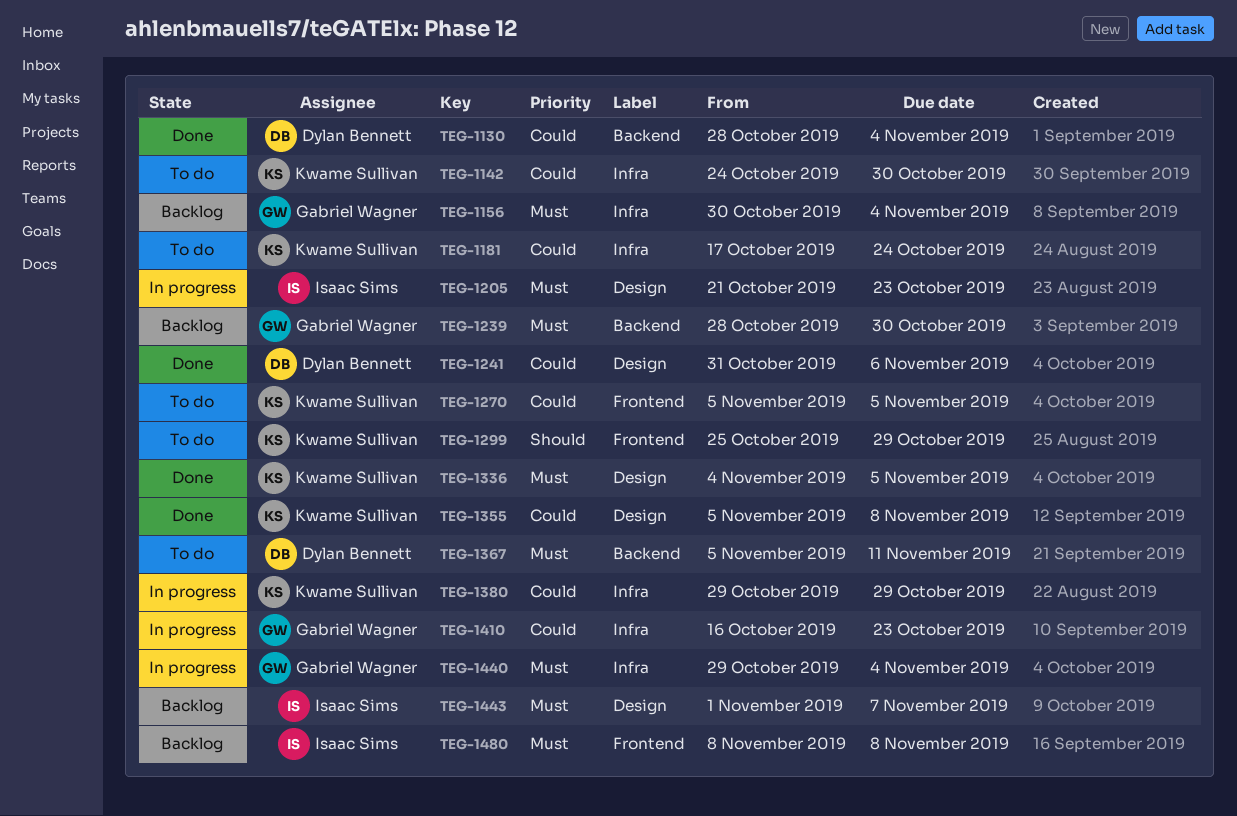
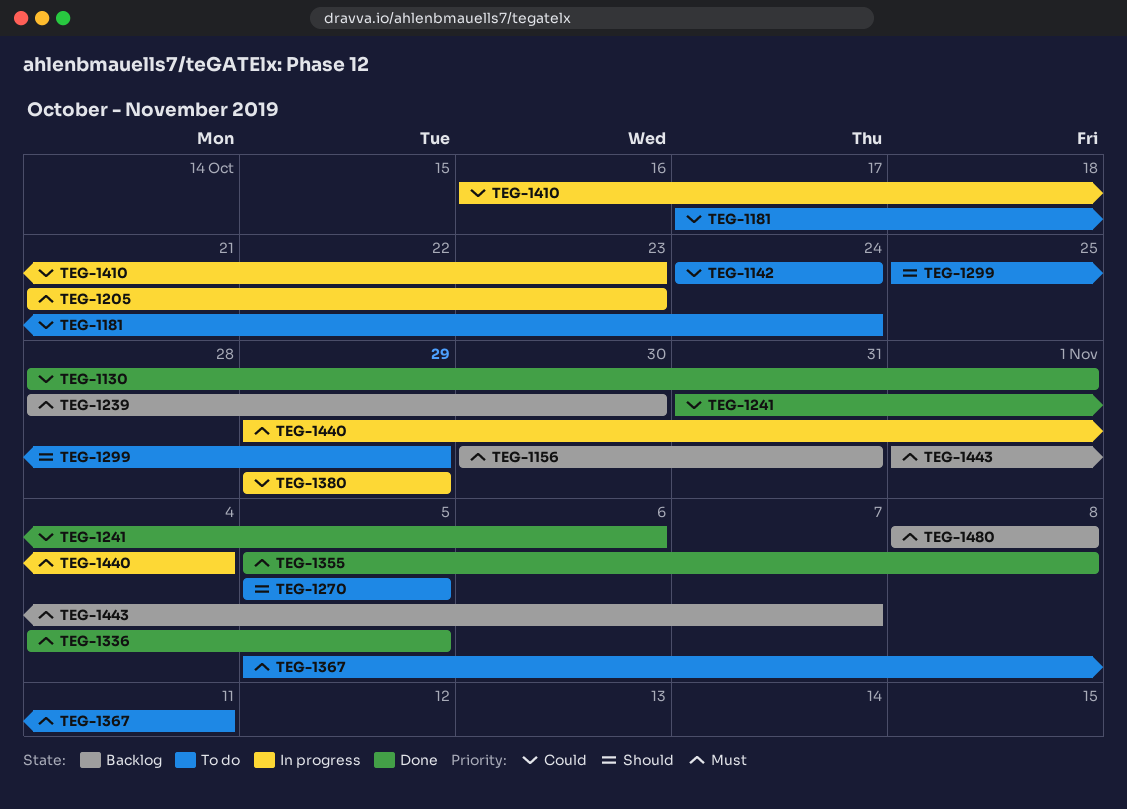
TEG-1130, due: Nov 4 -> Nov 1
TEG-1142, due: Oct 30 -> Oct 24
TEG-1156, due: Nov 4 -> Oct 31
TEG-1270, priority: Could -> Should
TEG-1355, priority: Could -> Must

